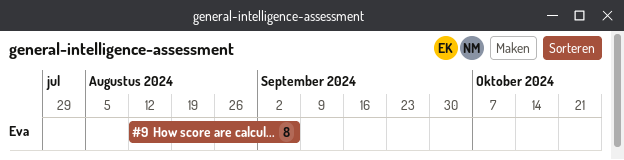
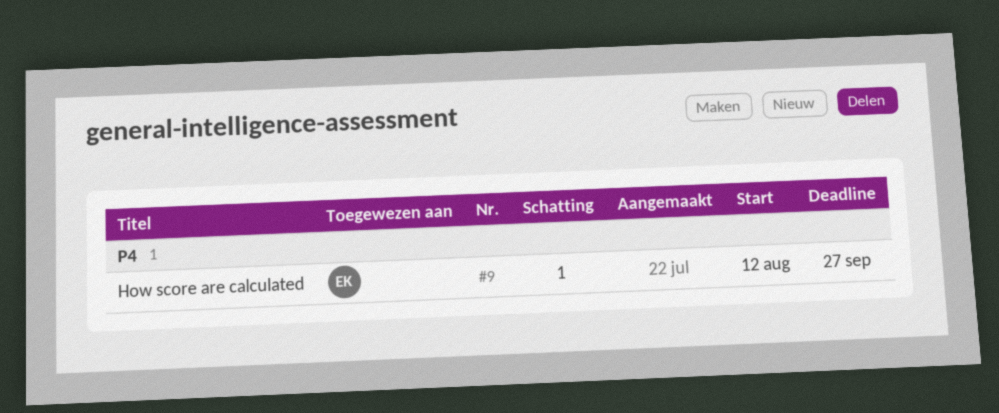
#9, estimate: 8 -> 1
#9, due: Sep 6 -> Sep 27

